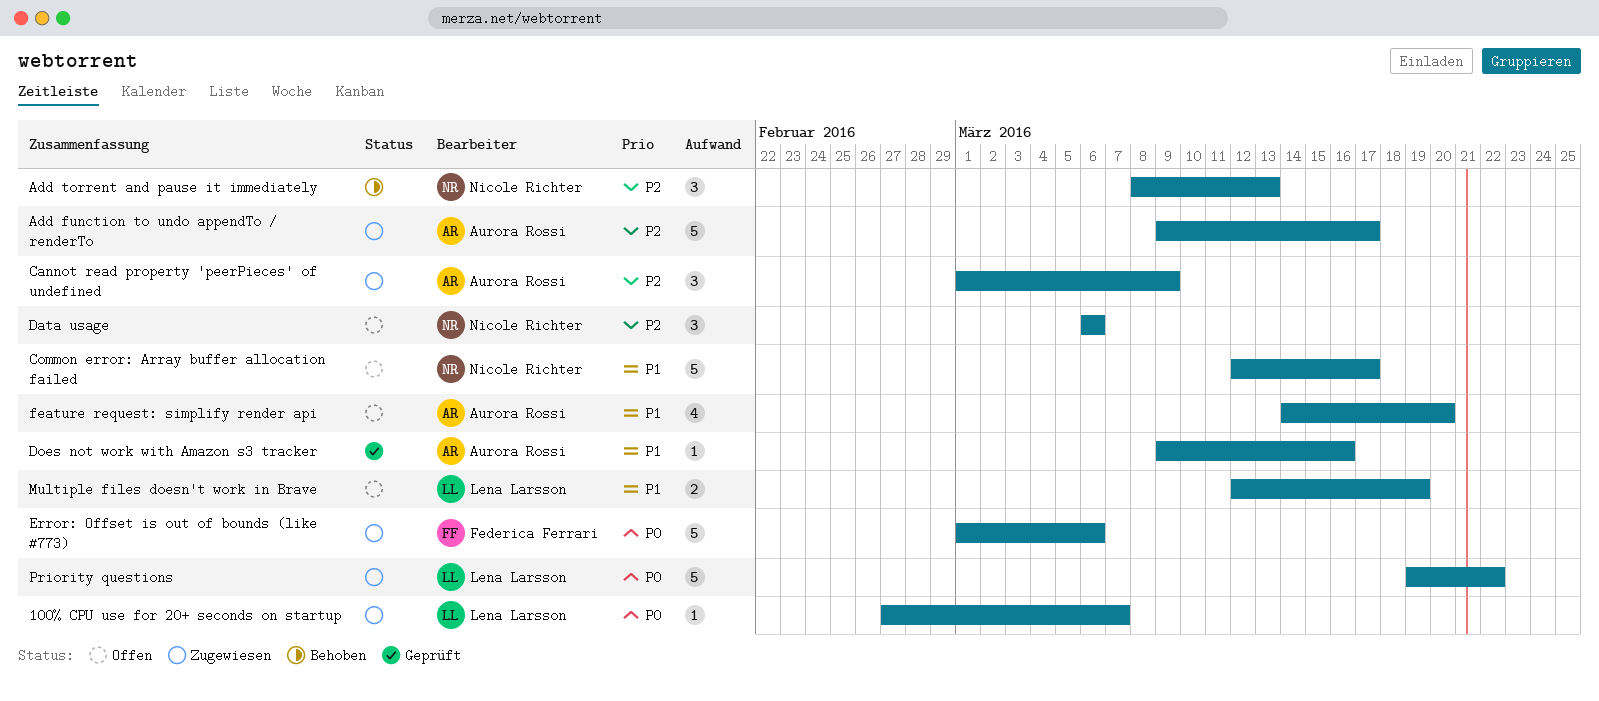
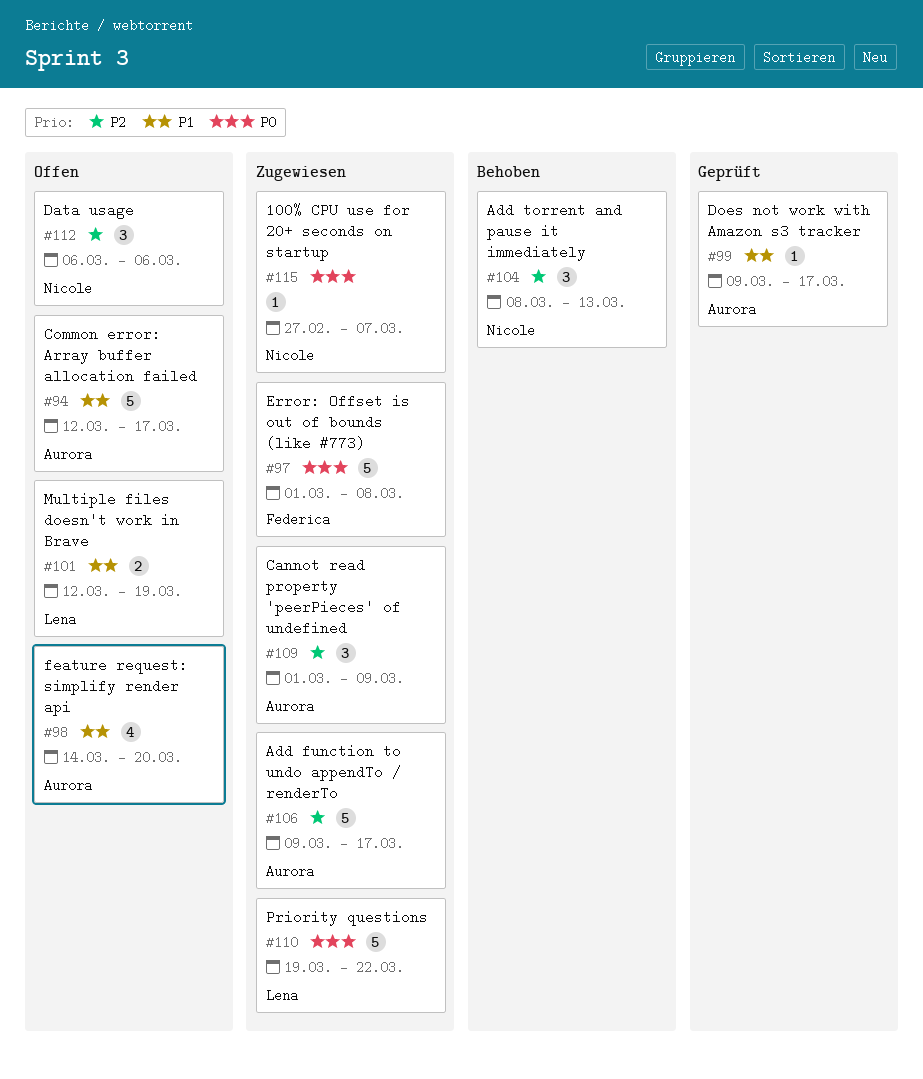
100% CPU use for 20+ seconds on startup, owner: Lena Larsson -> Nicole Richter
Common error: Array buffer allocation failed, owner: Nicole Richter -> Aurora Rossi
Does not work with Amazon s3 tracker, due: Mar 16 -> Mar 17
Error: Offset is out of bounds (like #773), due: Mar 6 -> Mar 8

